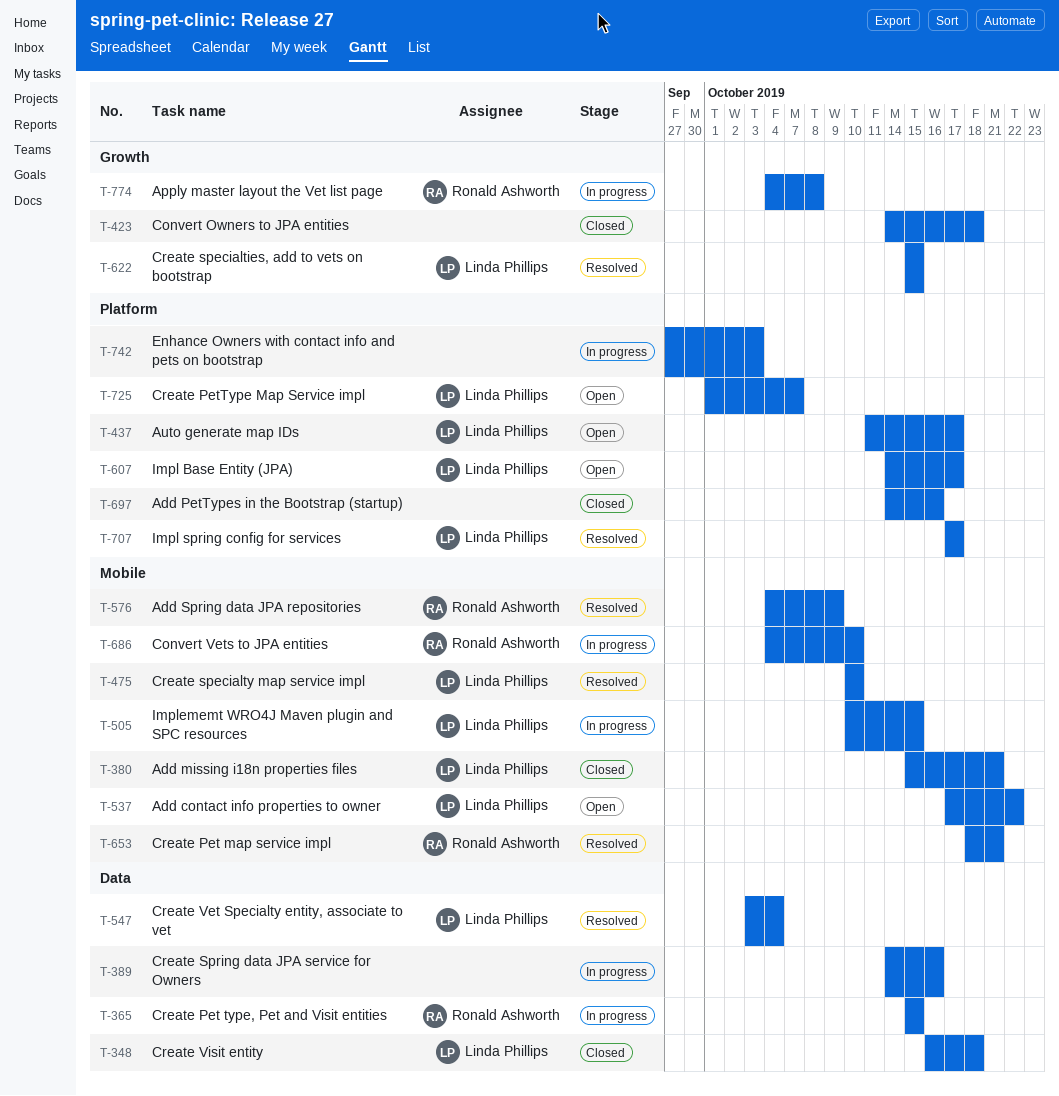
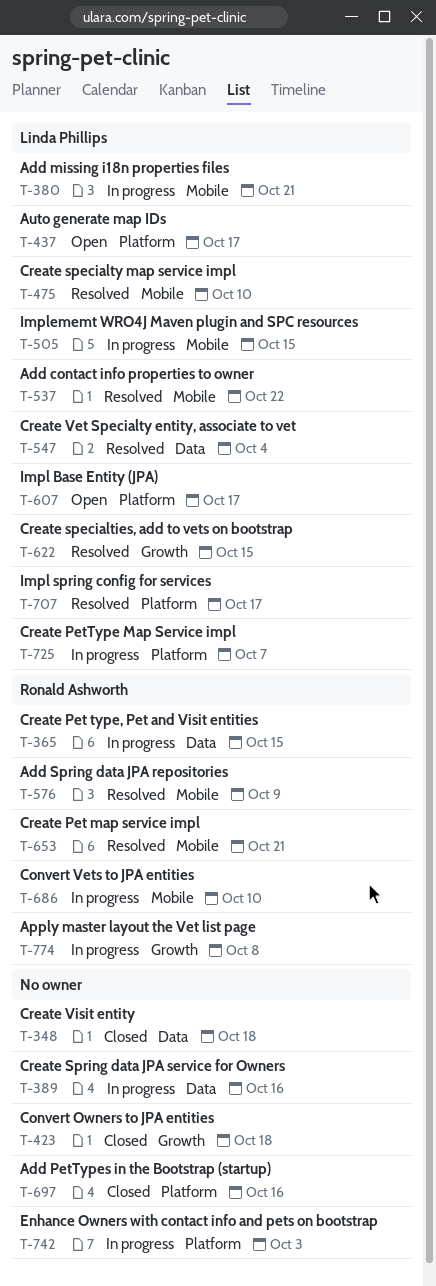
T-348, owner: Linda Phillips -> none
T-380, status: Closed -> In progress
T-537, status: Open -> Resolved
T-725, status: Open -> In progress

